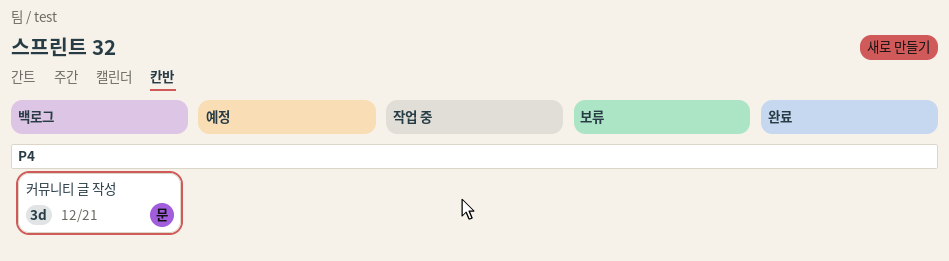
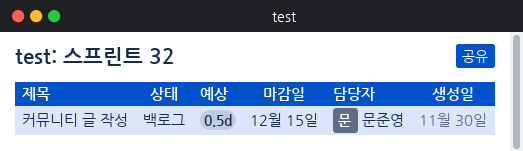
커뮤니티 글 작성, estimate: 3d -> 0.5d
커뮤니티 글 작성, due: Dec 21 -> Dec 15

